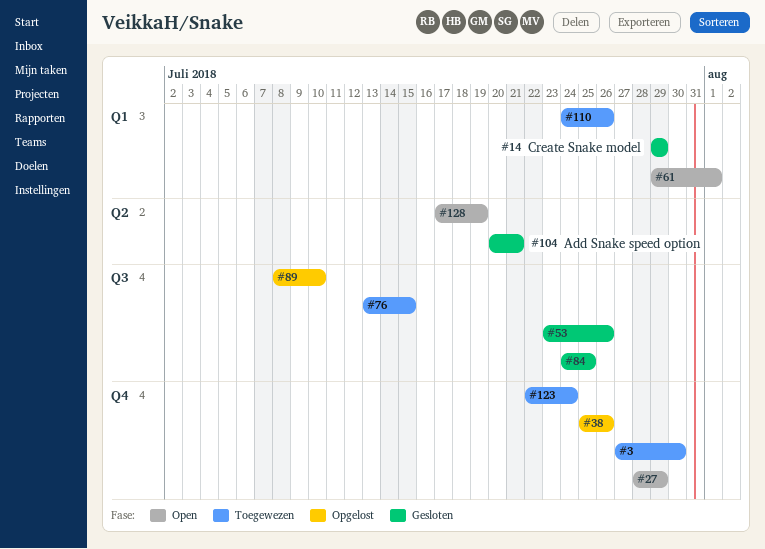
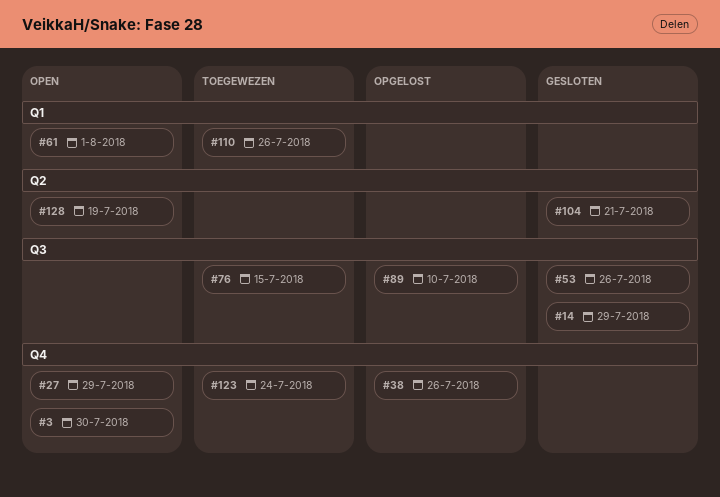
#3, status: Toegewezen -> Open
#14, label: Q1 -> Q3
#84: present -> none

